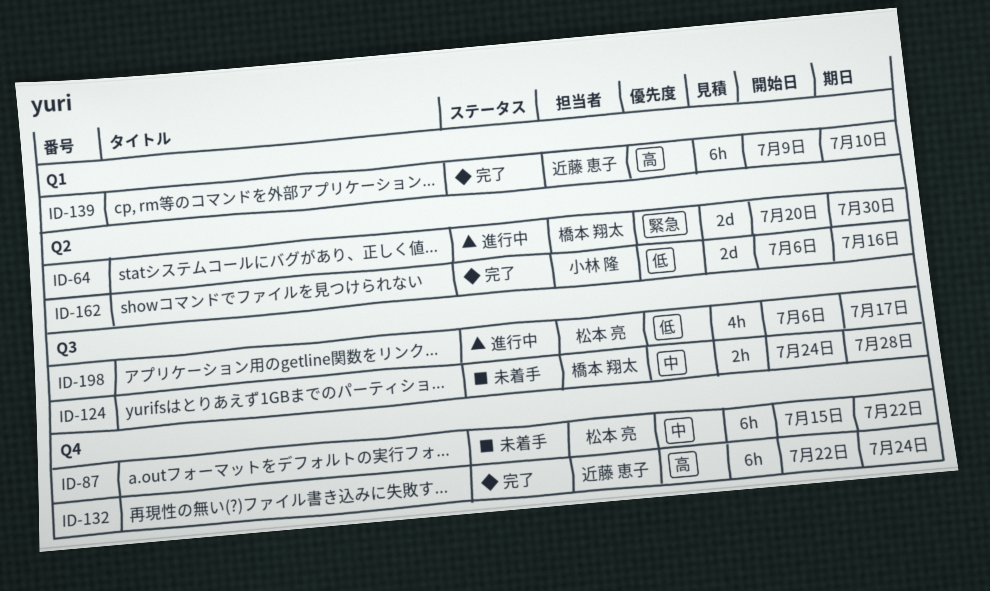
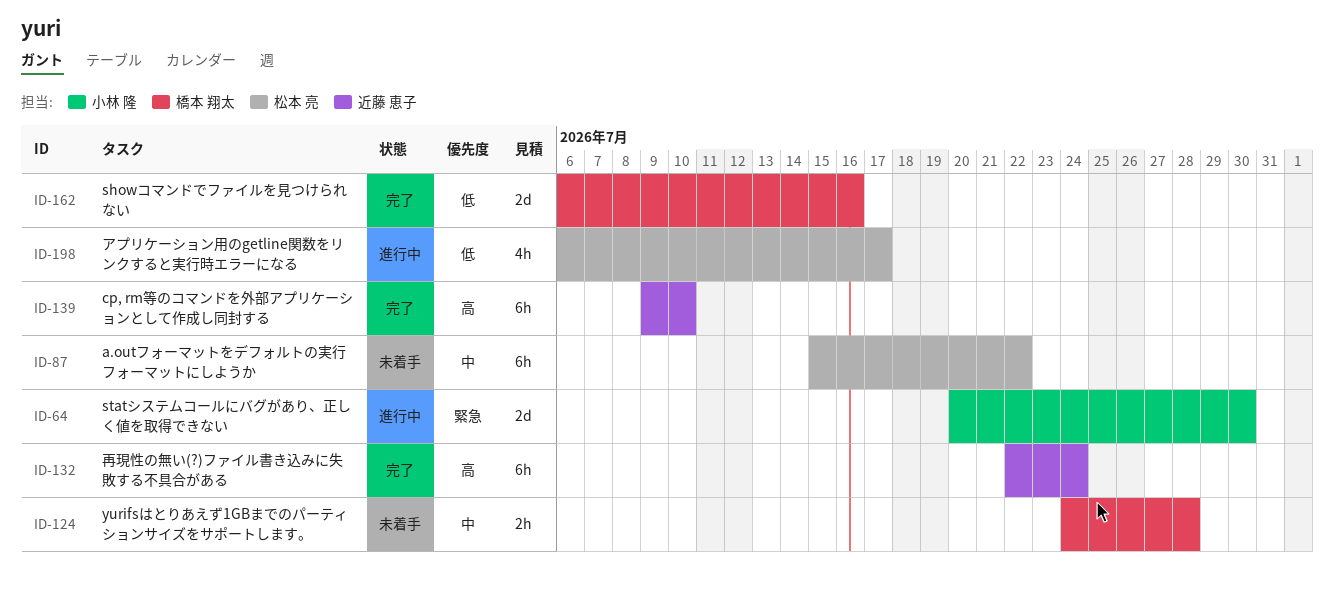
ID-64, owner: 橋本 翔太 -> 小林 隆
ID-162, owner: 小林 隆 -> 橋本 翔太

